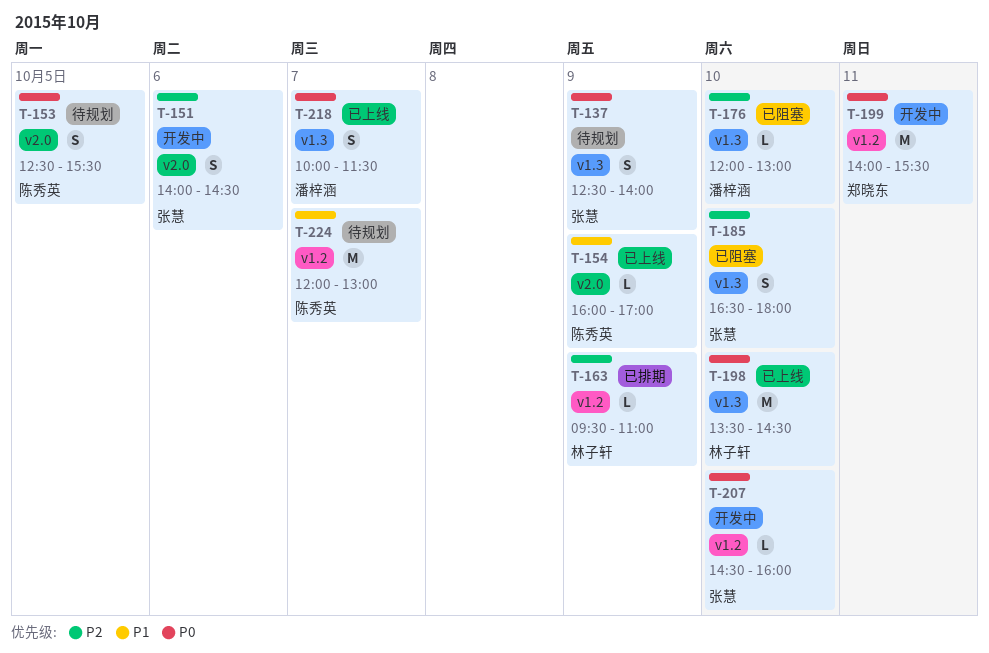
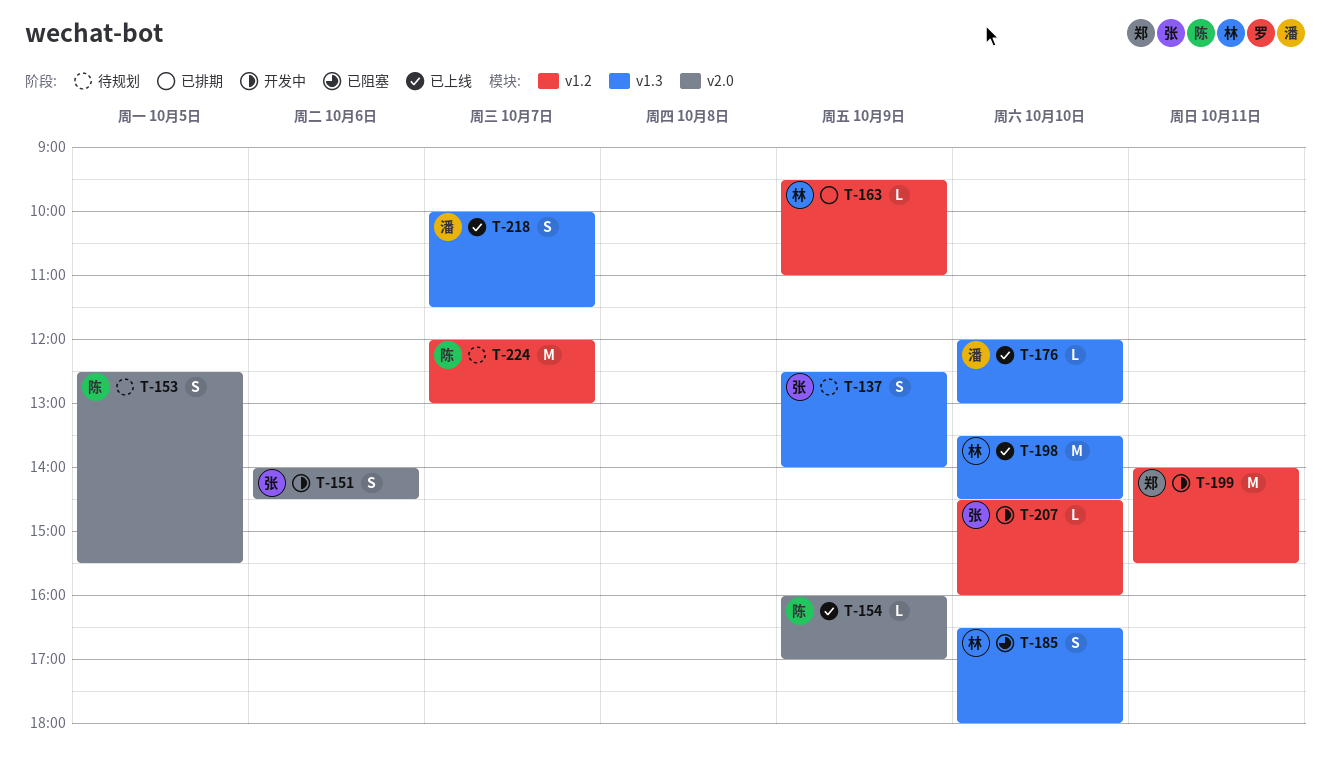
T-176, status: 已阻塞 -> 已上线
T-185, owner: 张慧 -> 林子轩

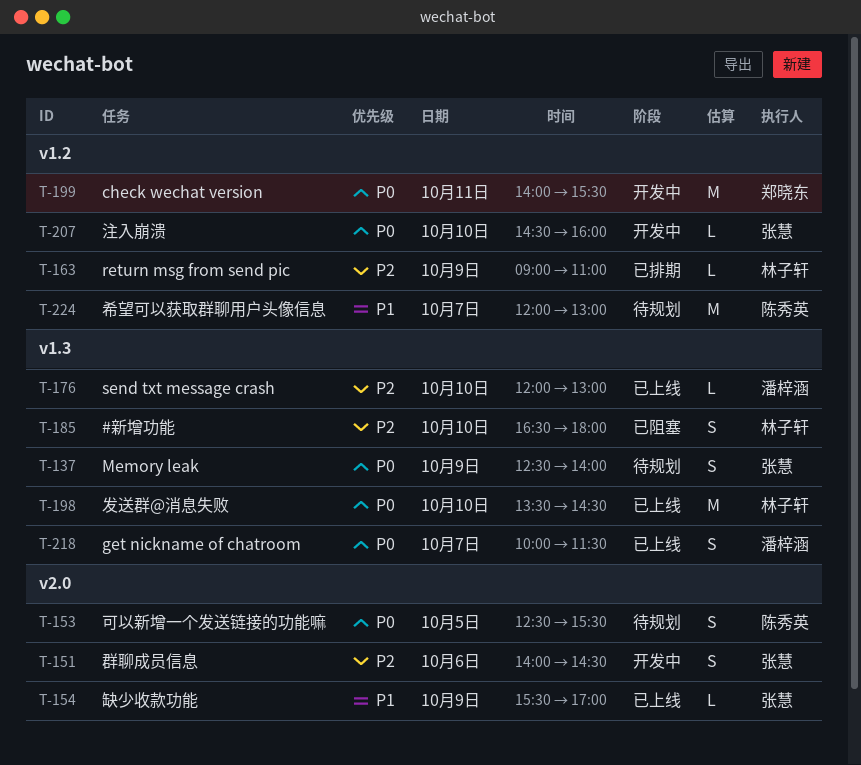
T-154, owner: 陈秀英 -> 张慧
T-154, begins: 16:00 -> 15:30
T-163, begins: 09:30 -> 09:00

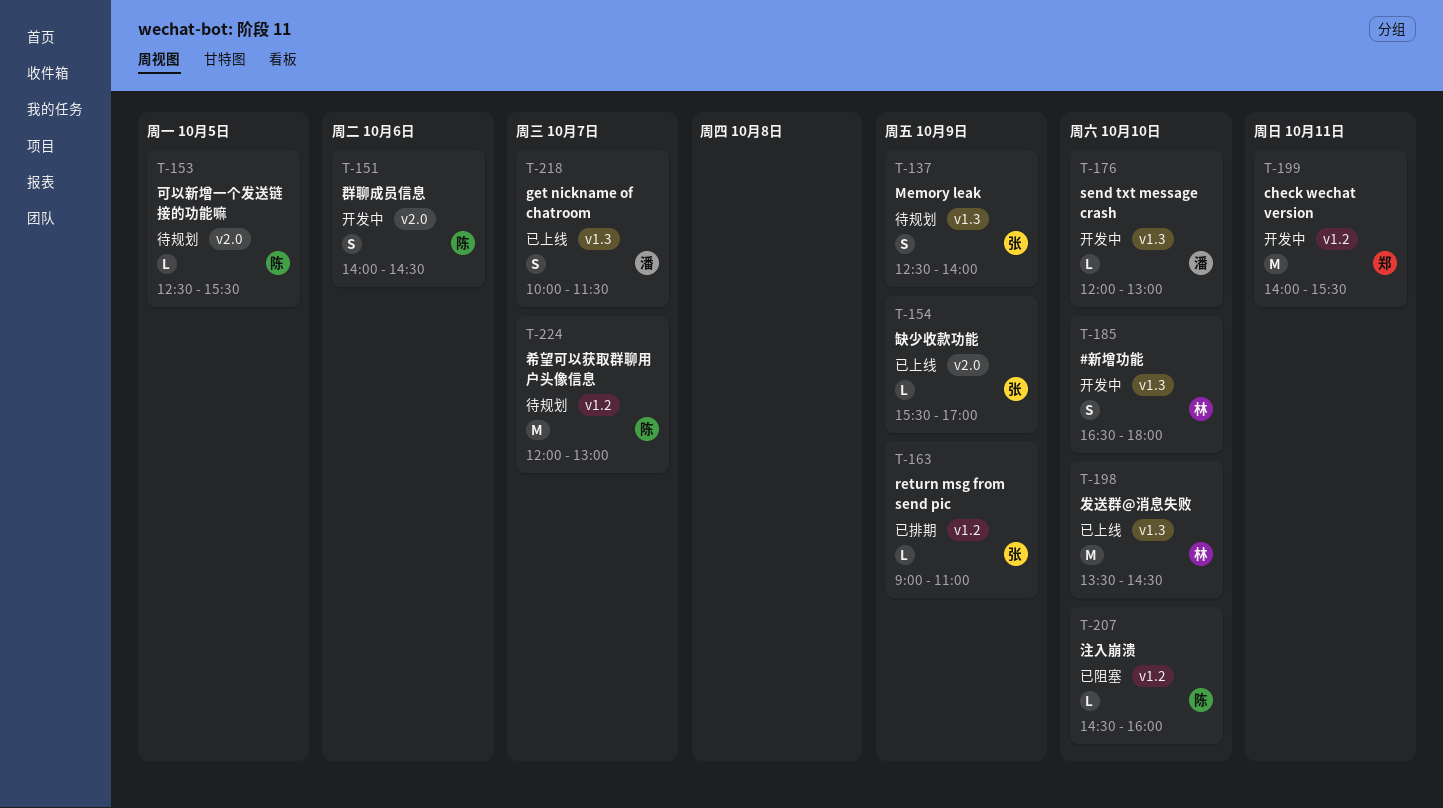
T-151, owner: 张慧 -> 陈秀英
T-153, estimate: S -> L
T-163, owner: 林子轩 -> 张慧
T-176, status: 已上线 -> 开发中
T-185, status: 已阻塞 -> 开发中
T-207, status: 开发中 -> 已阻塞
T-207, owner: 张慧 -> 陈秀英

